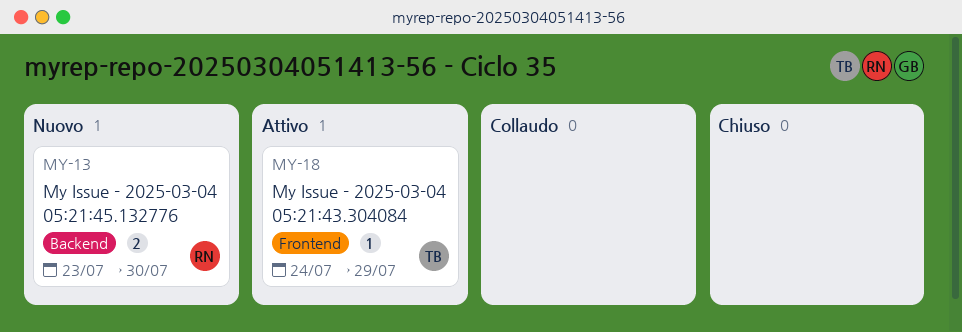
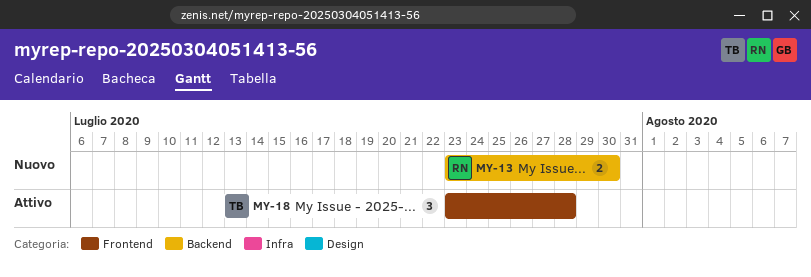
MY-18, estimate: 1 -> 3
MY-18, start: Jul 24 -> Jul 23
MY-18, due: Jul 29 -> Jul 28

